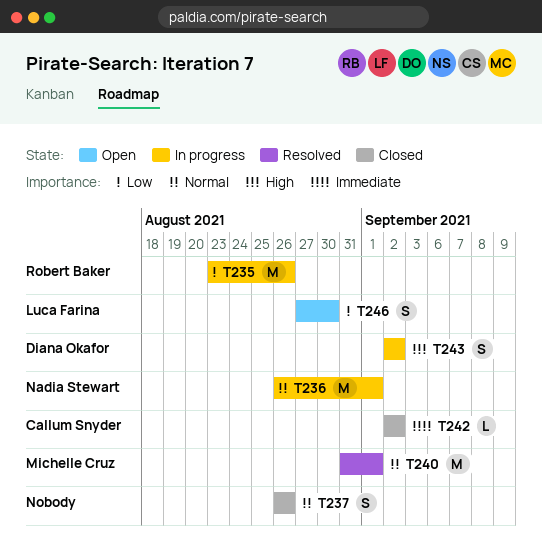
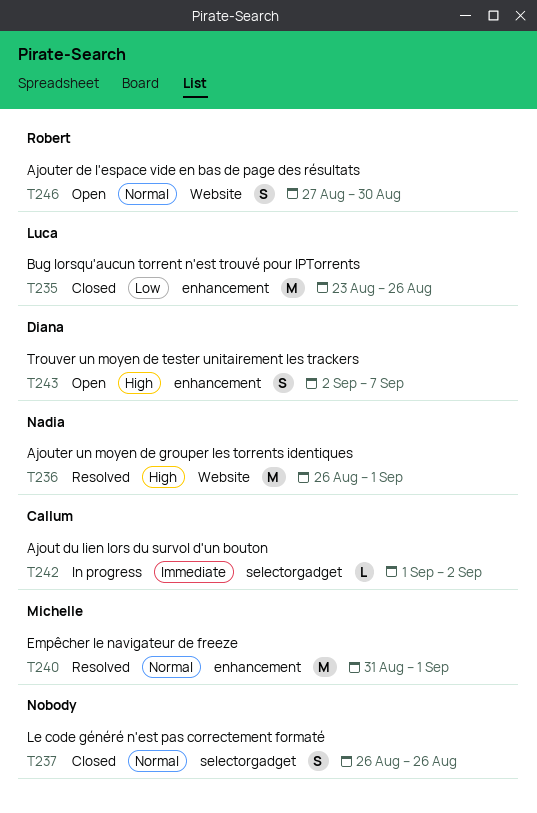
T235, status: In progress -> Closed
T235, owner: Robert Baker -> Luca Farina
T236, status: In progress -> Resolved
T236, priority: Normal -> High
T242, status: Closed -> In progress
T242, start: Sep 2 -> Sep 1
T243, status: In progress -> Open
T243, due: Sep 2 -> Sep 7
T246, owner: Luca Farina -> Robert Baker
T246, priority: Low -> Normal

